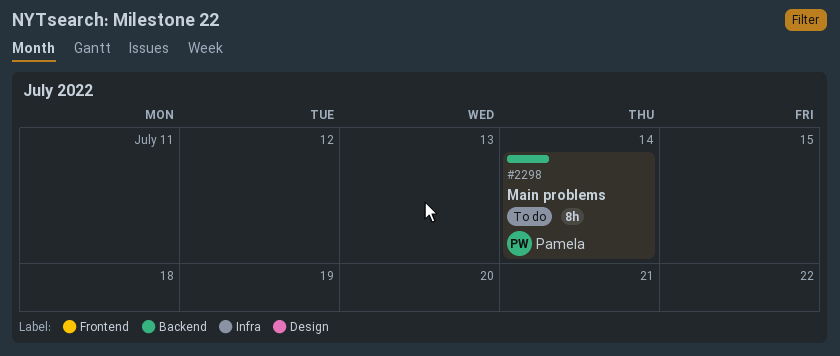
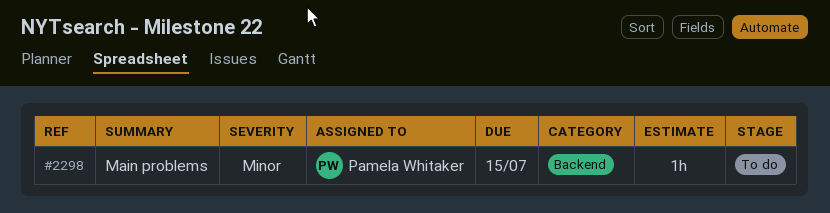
#2298, estimate: 8h -> 1h
#2298, due: Jul 14 -> Jul 15

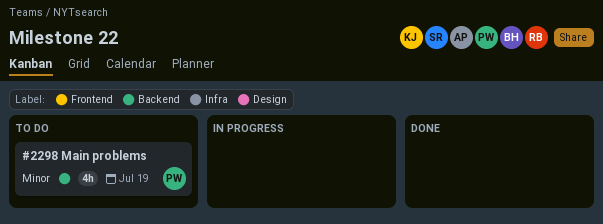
#2298, estimate: 1h -> 4h
#2298, due: Jul 15 -> Jul 19

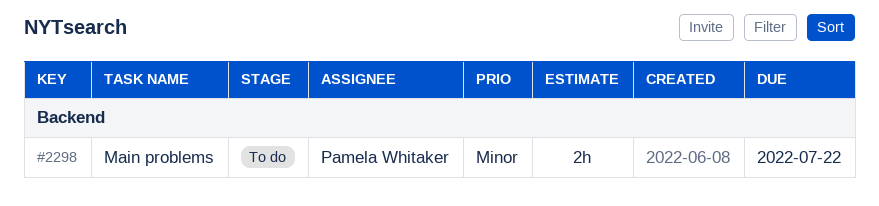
#2298, estimate: 4h -> 2h
#2298, due: Jul 19 -> Jul 22

